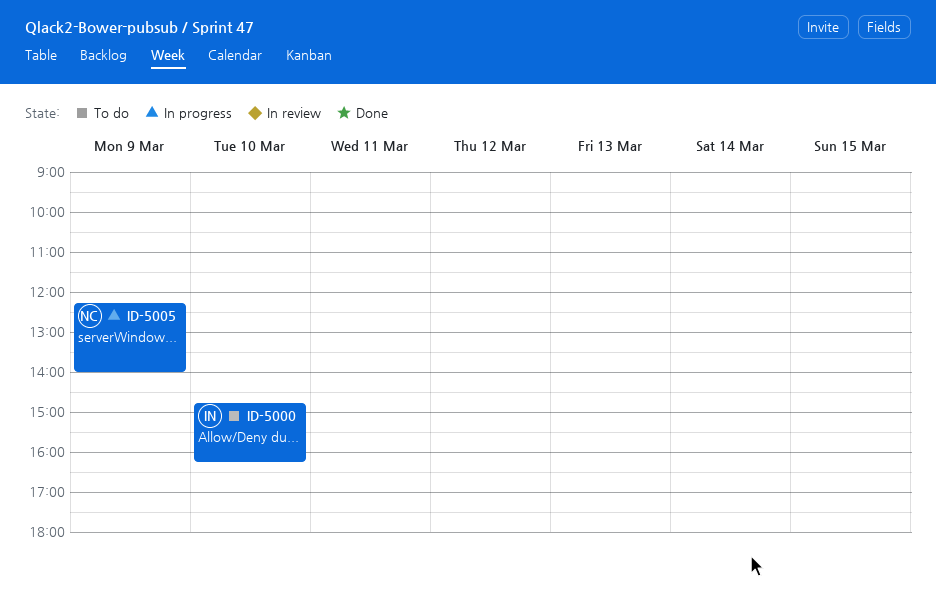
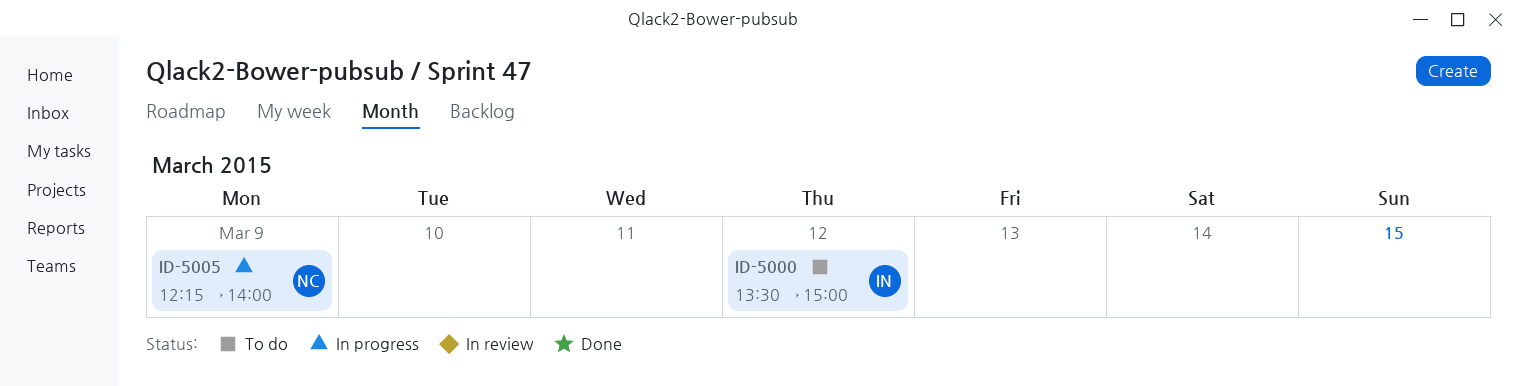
ID-5000, day: Mar 10 -> Mar 12
ID-5000, begins: 14:45 -> 13:30
ID-5000, ends: 16:15 -> 15:00

